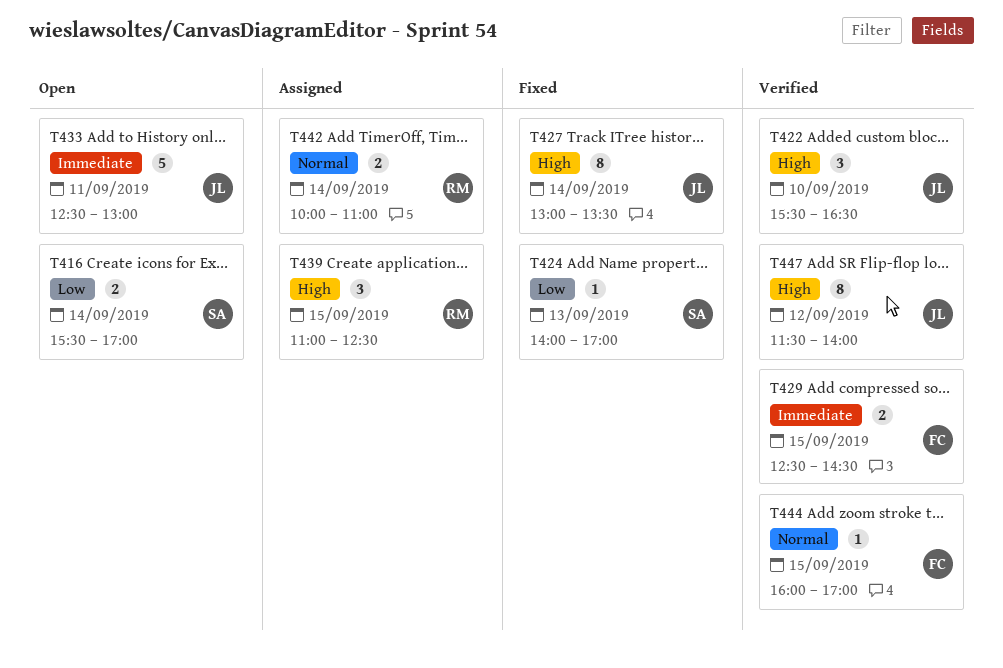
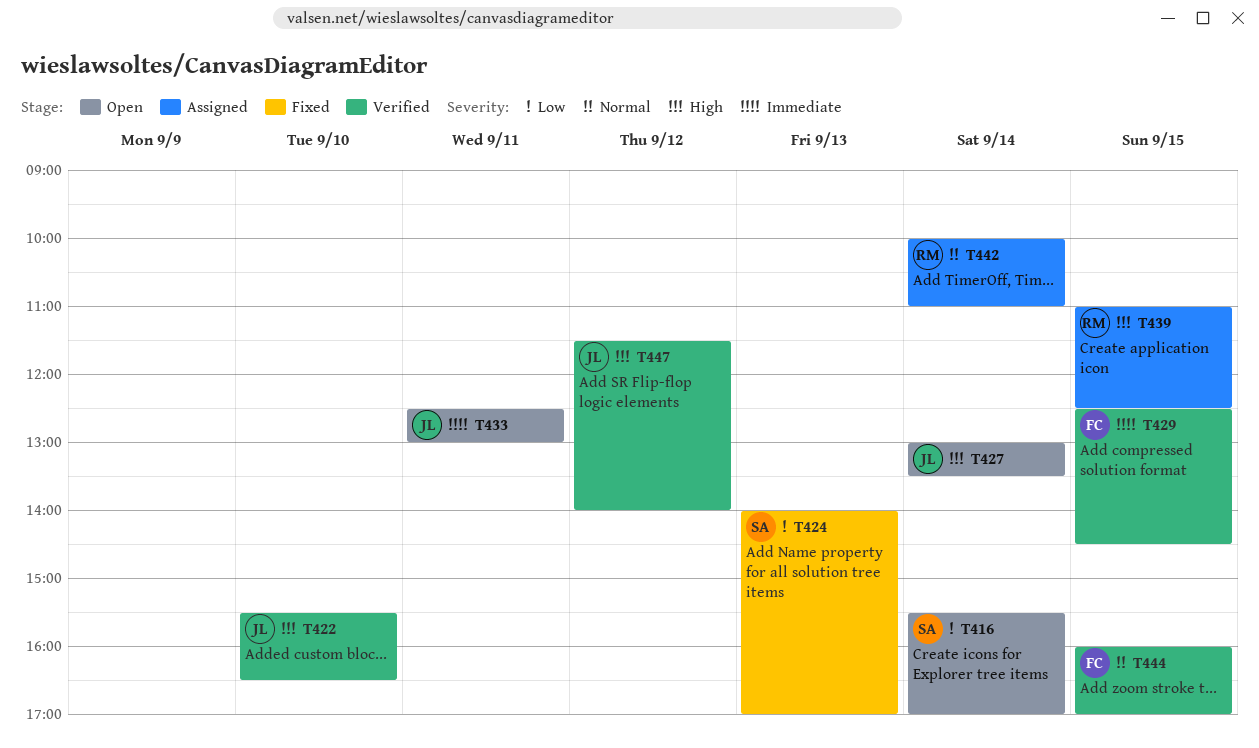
T427, status: Fixed -> Open

